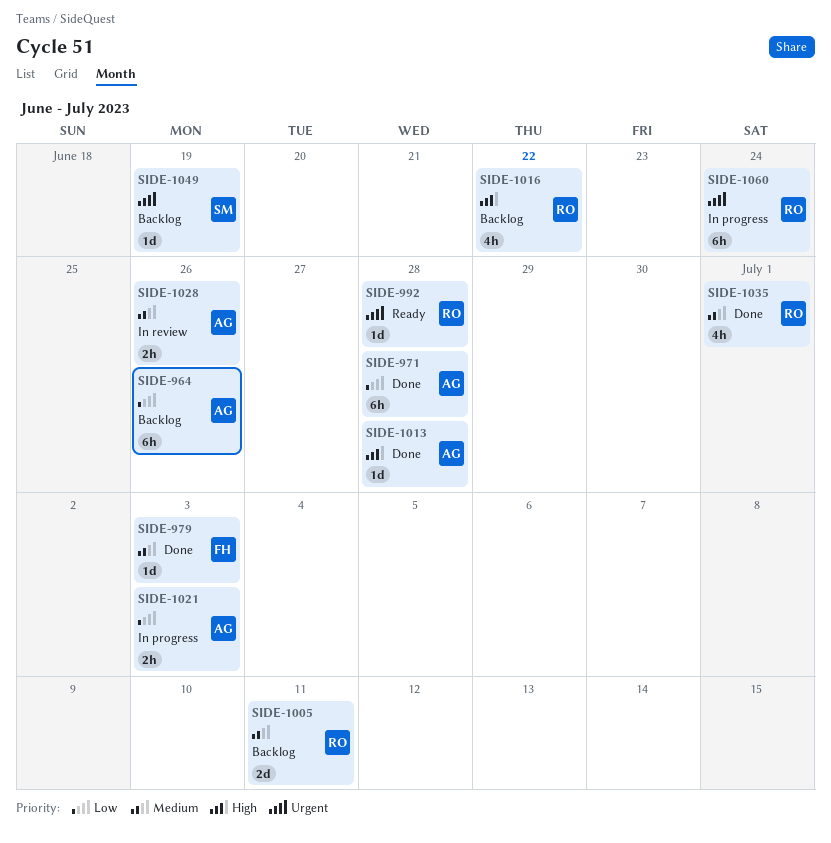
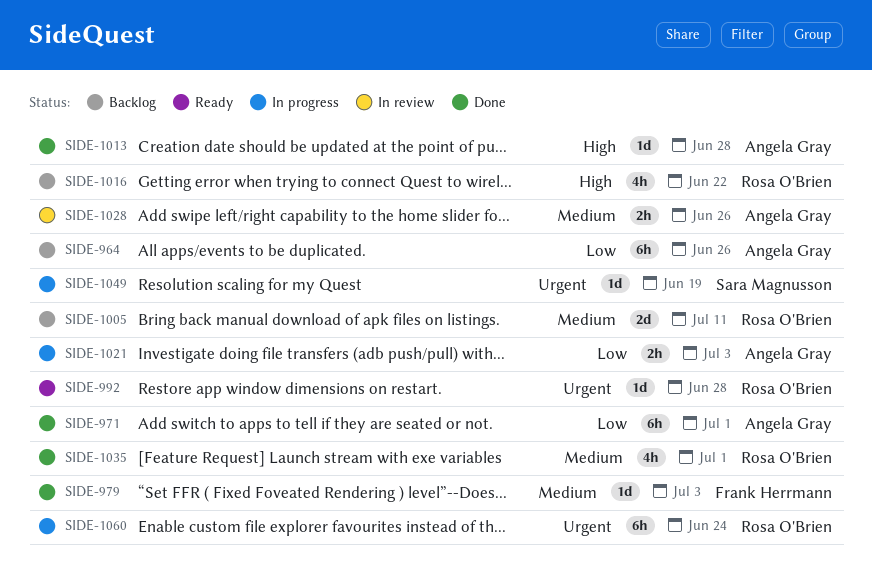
SIDE-971, due: Jun 28 -> Jul 1
SIDE-1049, status: Backlog -> In progress

